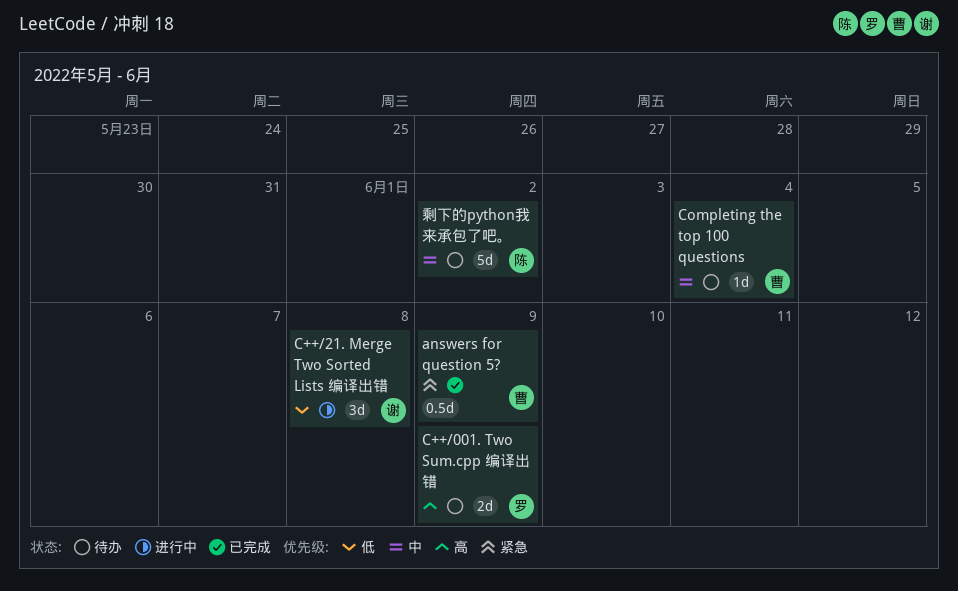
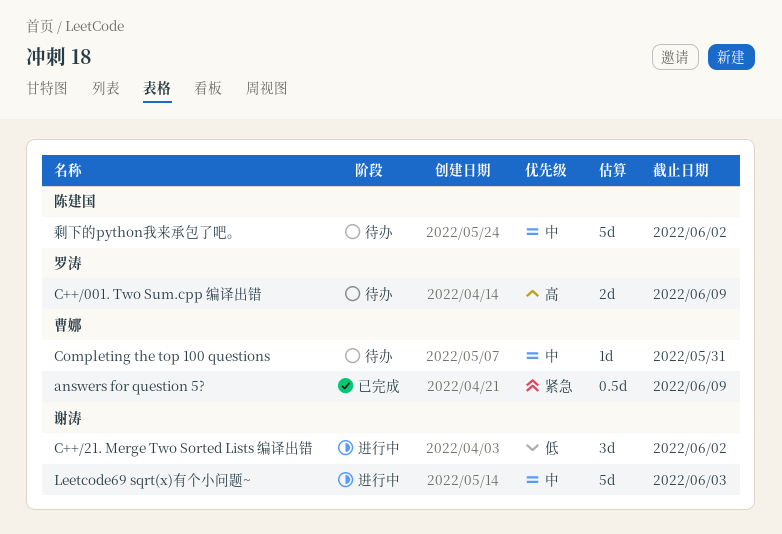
C++/21. Merge Two Sorted Lists 编译出错, due: Jun 8 -> Jun 2
Completing the top 100 questions, due: Jun 4 -> May 31
Leetcode69 sqrt(x)有个小问题~: none -> present

